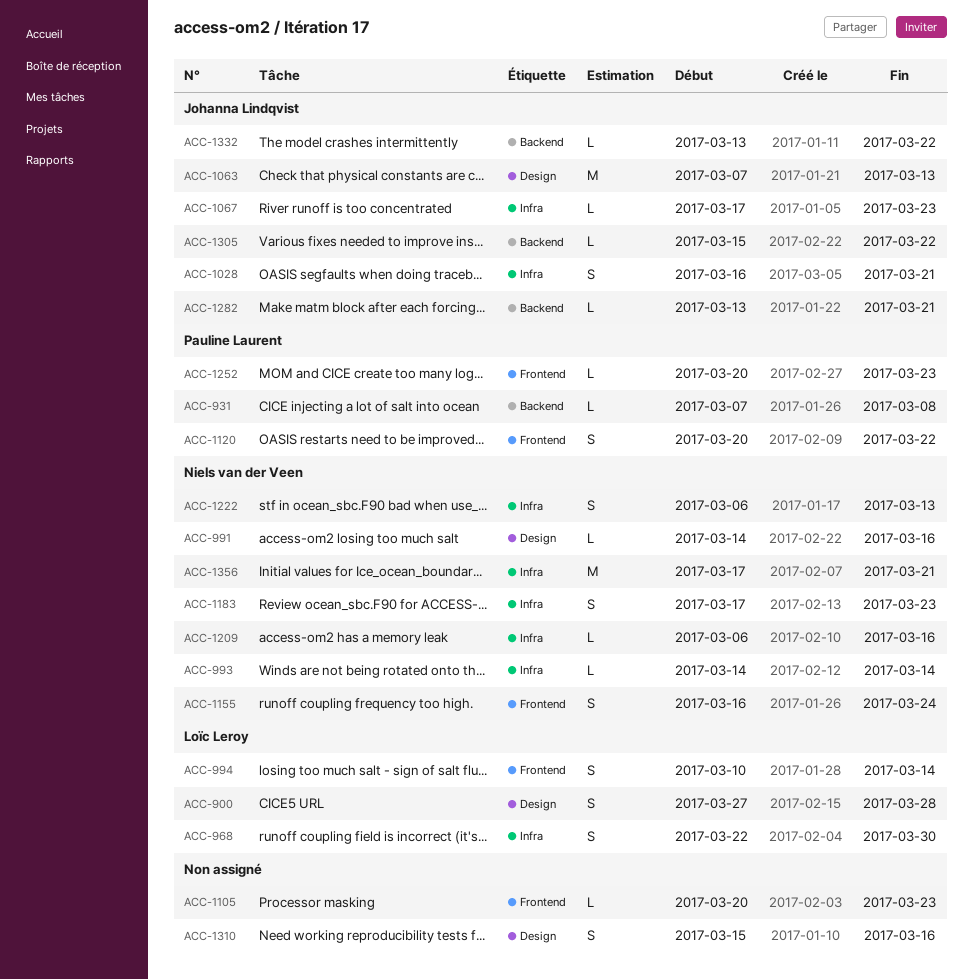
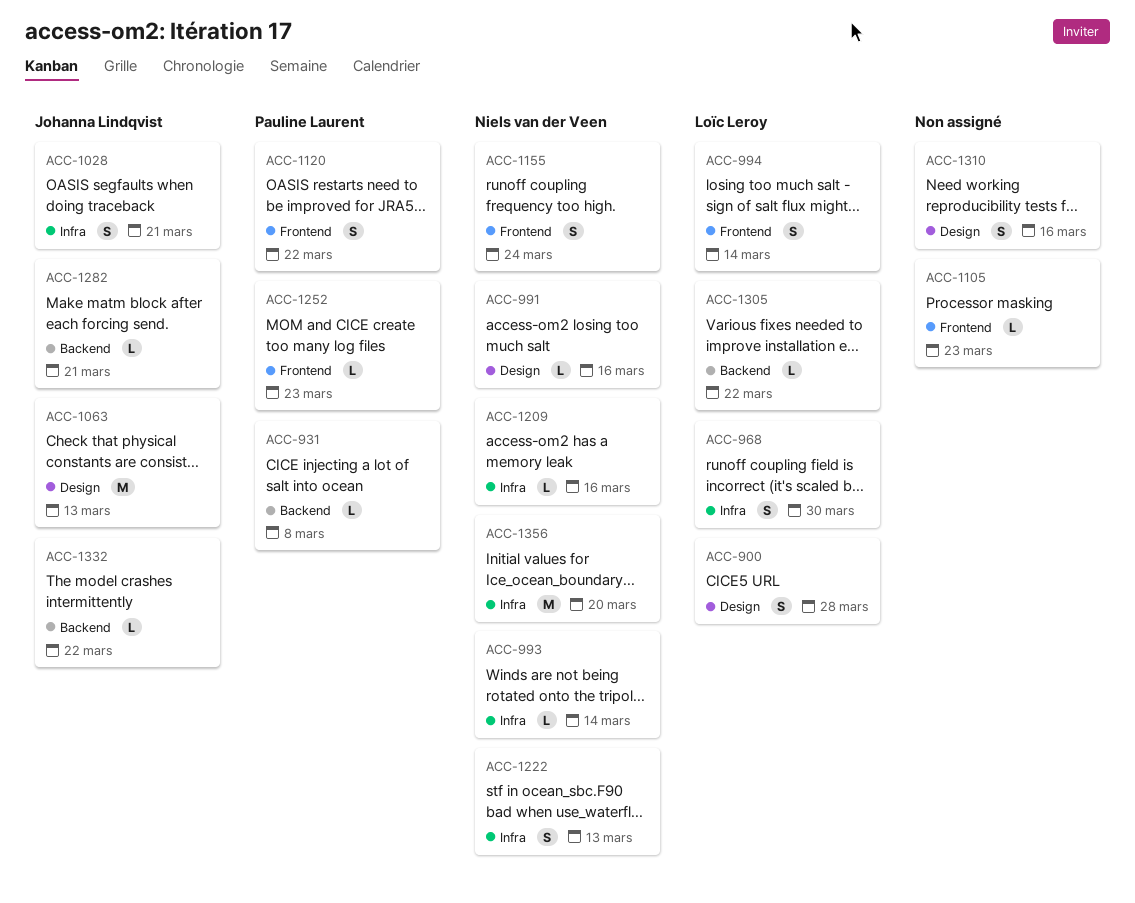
ACC-1067: present -> none
ACC-1183: present -> none
ACC-1305, owner: Johanna Lindqvist -> Loïc Leroy
ACC-1356, due: Mar 21 -> Mar 20

